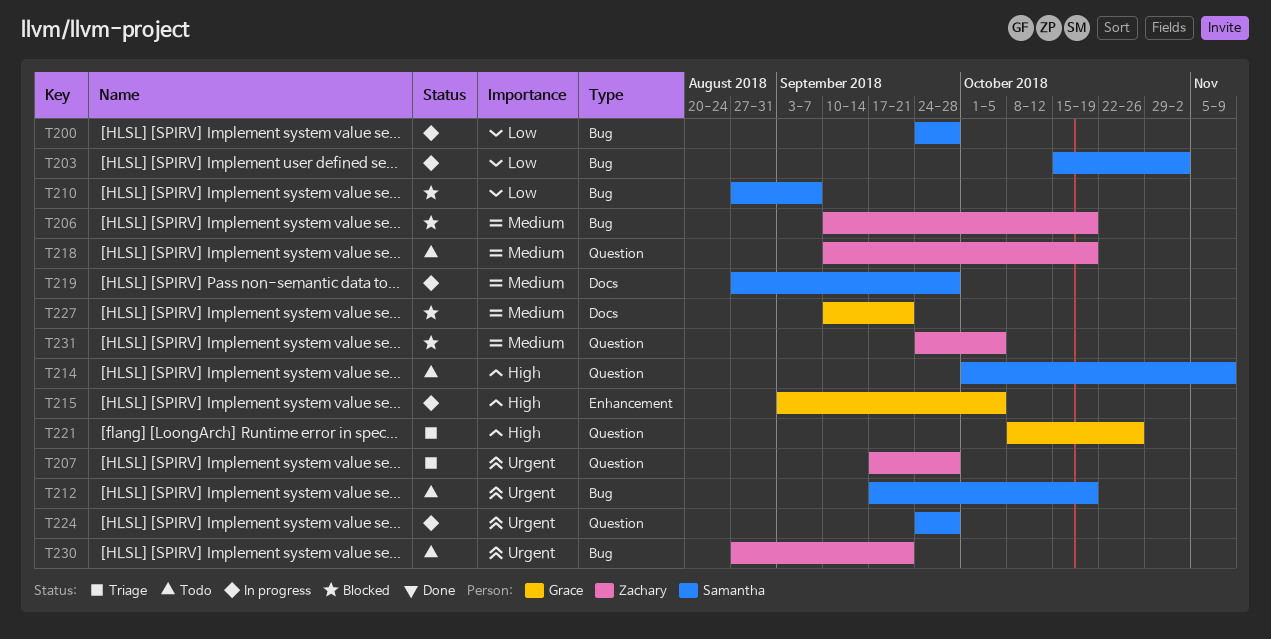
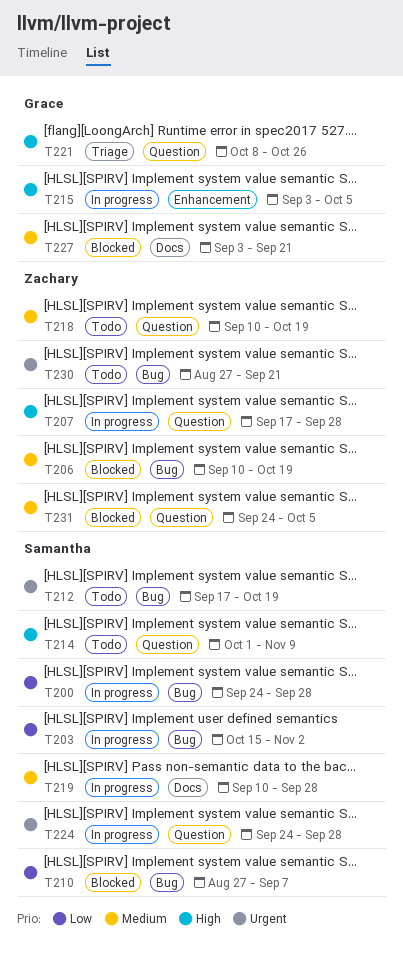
T207, status: Triage -> In progress
T207, priority: Urgent -> High
T219, start: Aug 27 -> Sep 10
T227, start: Sep 10 -> Sep 3

